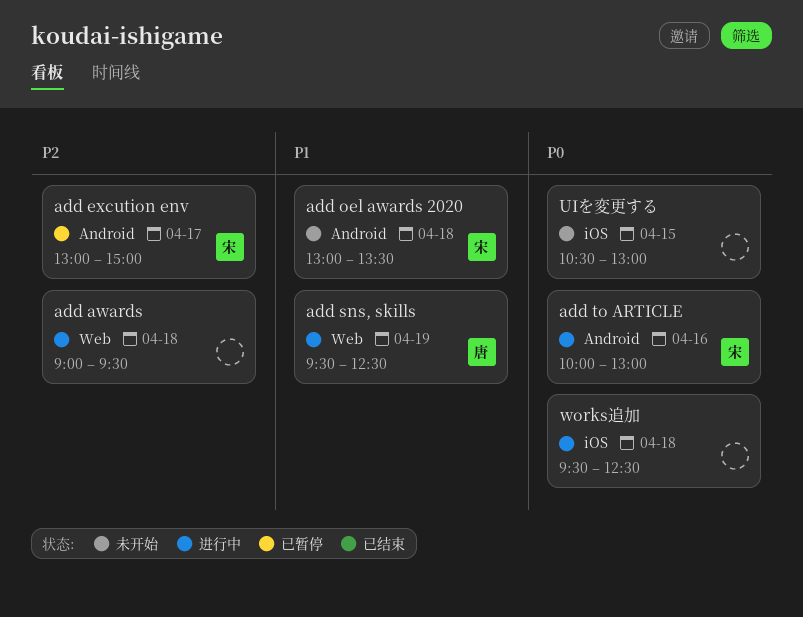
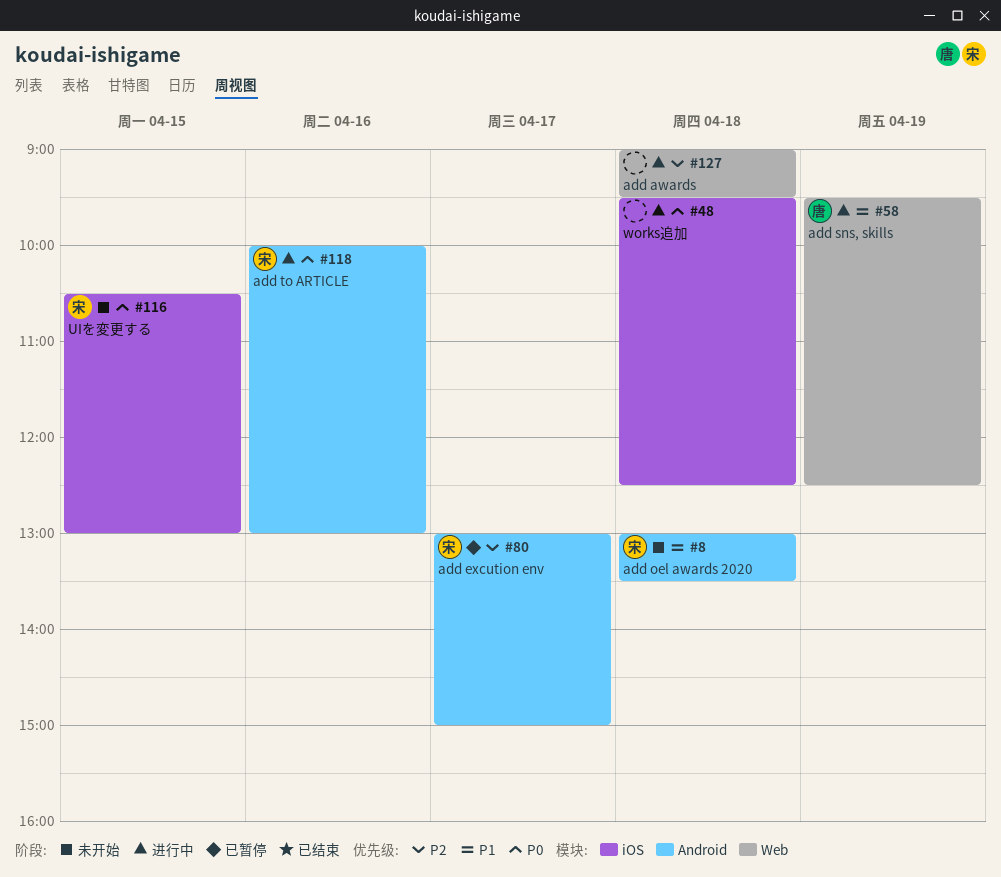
UIを変更する, owner: none -> 宋

